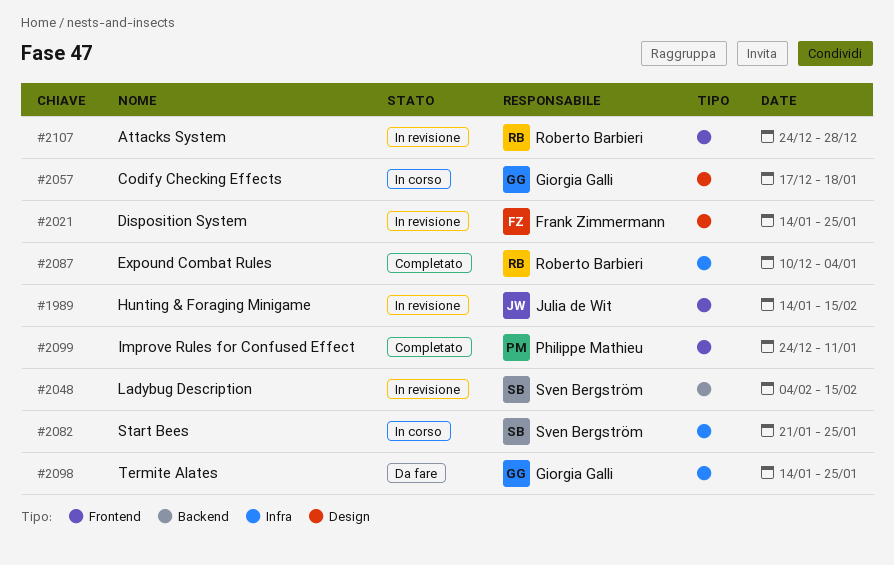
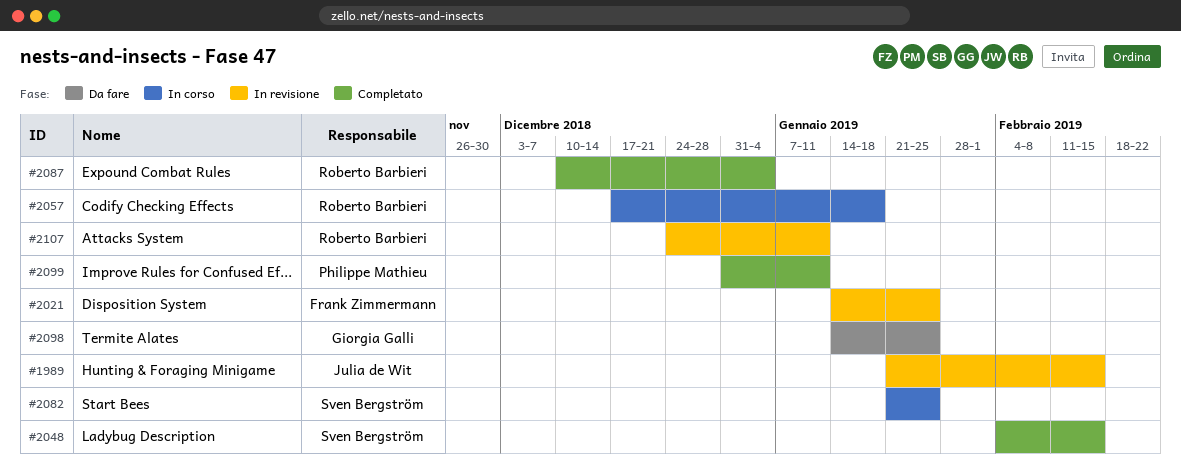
#1989, start: Jan 14 -> Jan 21
#2048, status: In revisione -> Completato
#2057, owner: Giorgia Galli -> Roberto Barbieri
#2099, start: Dec 24 -> Dec 31
#2107, due: Dec 28 -> Jan 11

